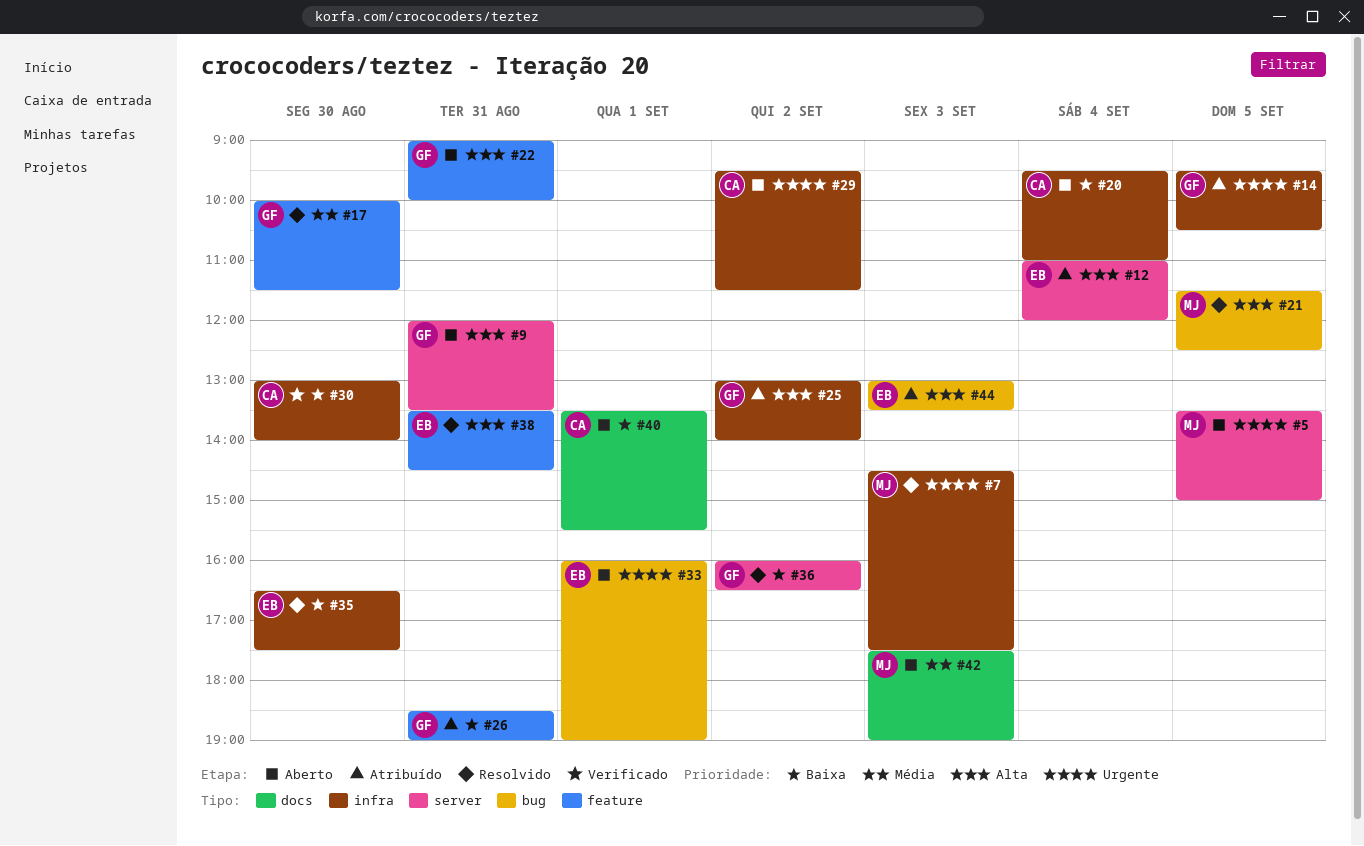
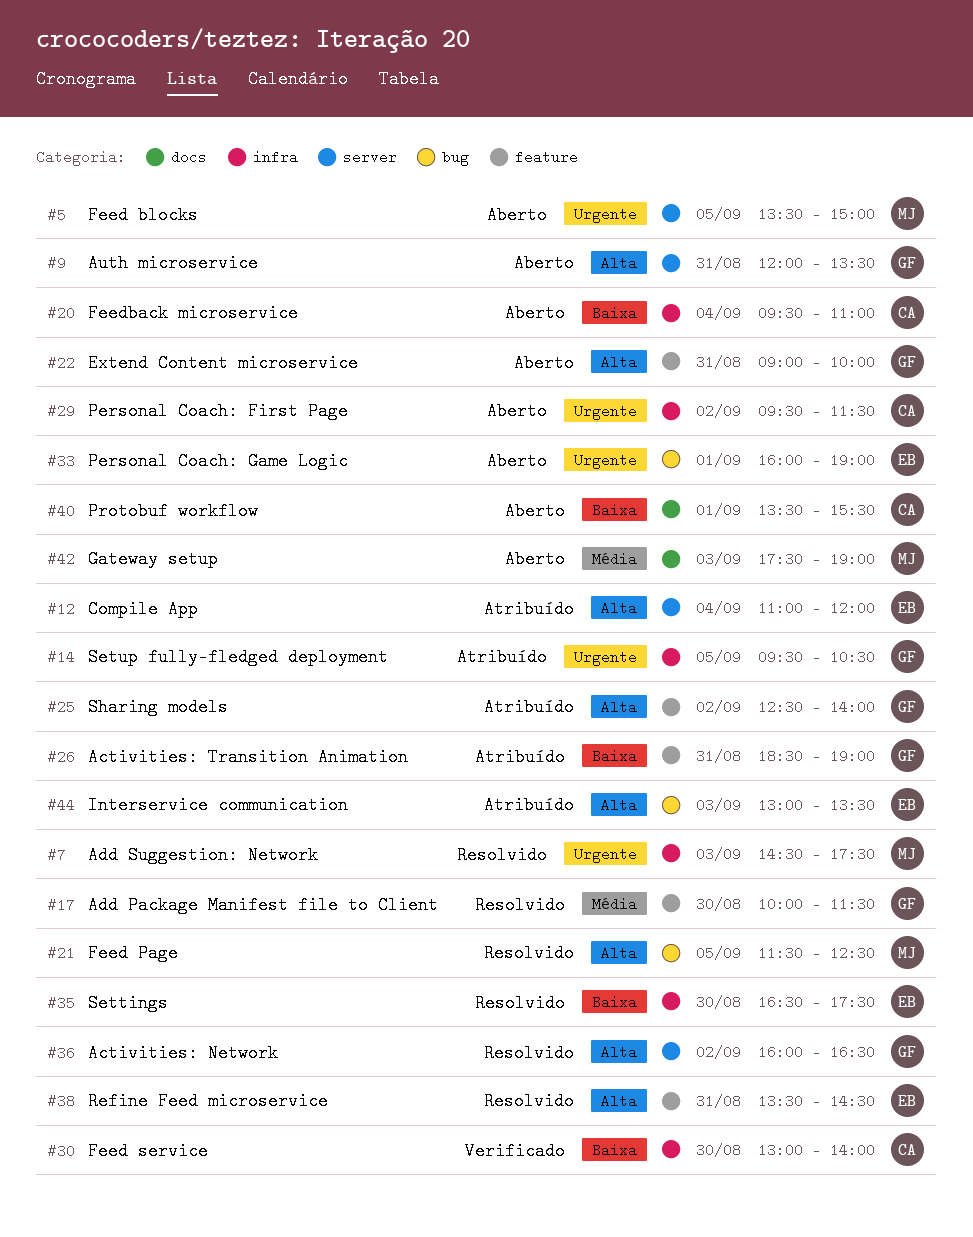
#25, label: infra -> feature
#25, begins: 13:00 -> 12:30
#36, priority: Baixa -> Alta

